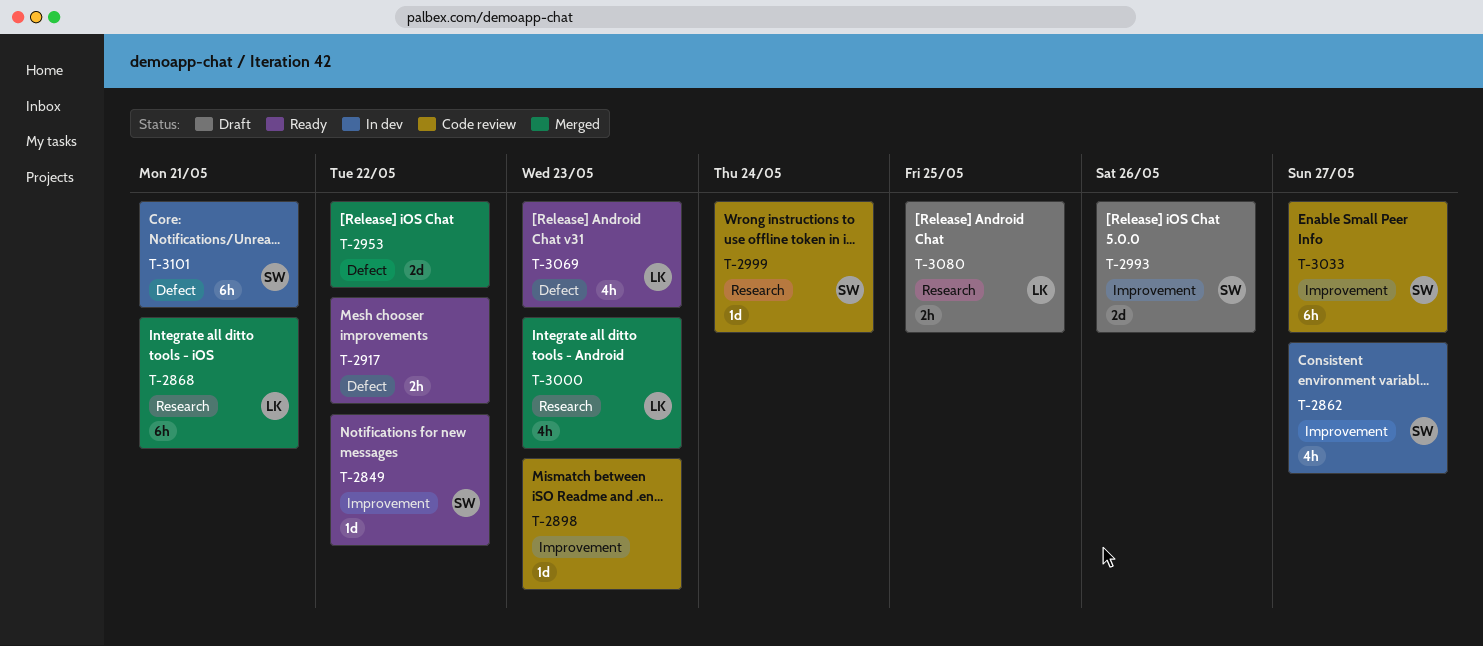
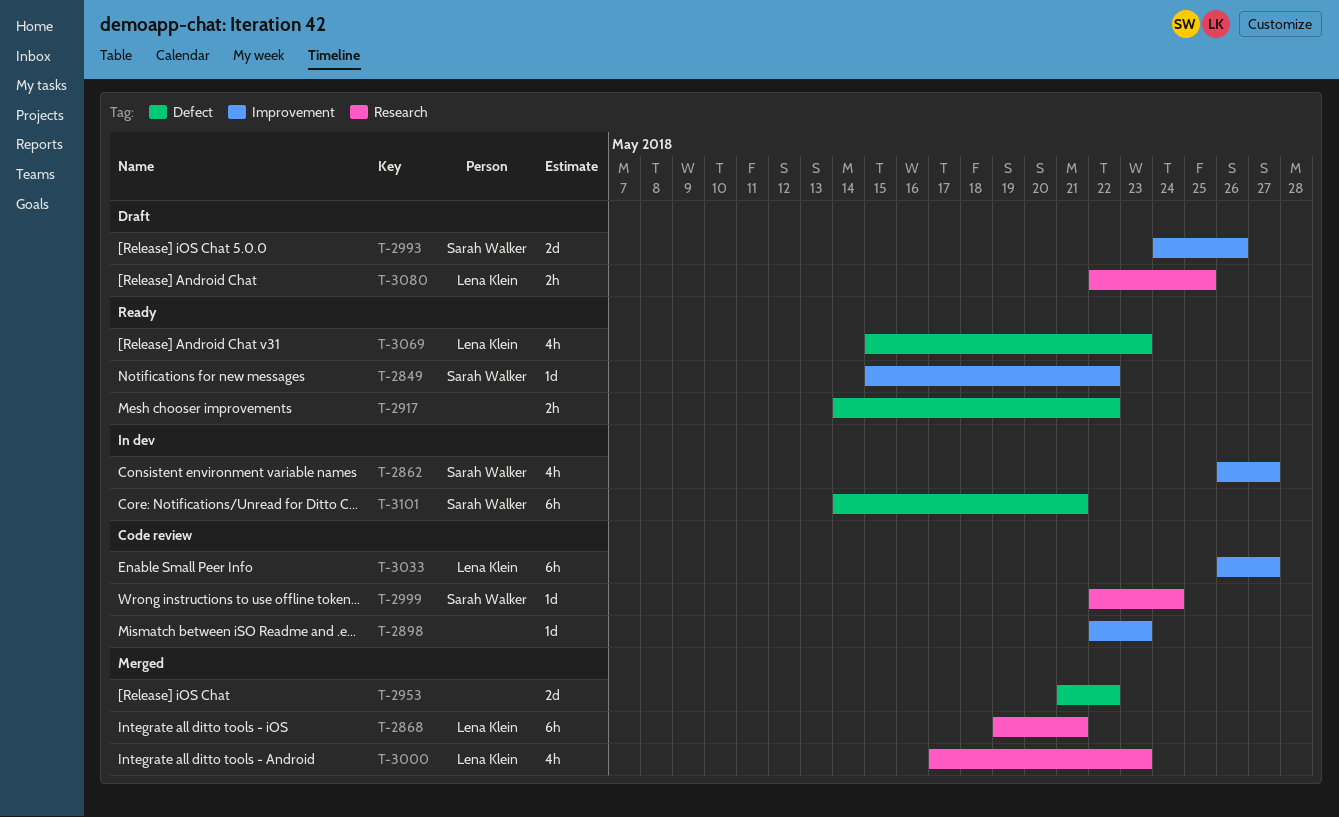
T-3033, owner: Sarah Walker -> Lena Klein

